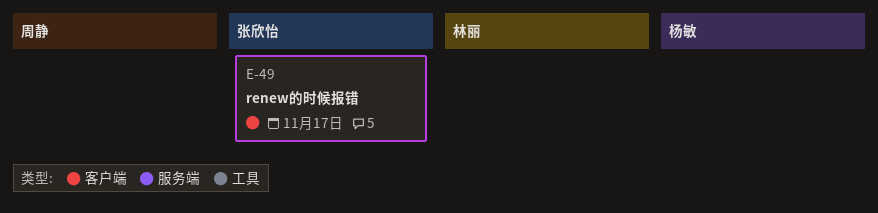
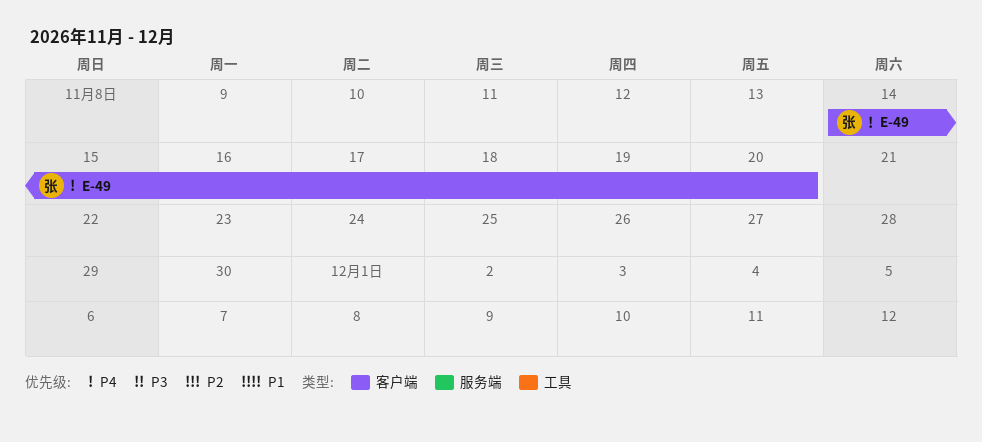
E-49, due: Nov 17 -> Nov 20

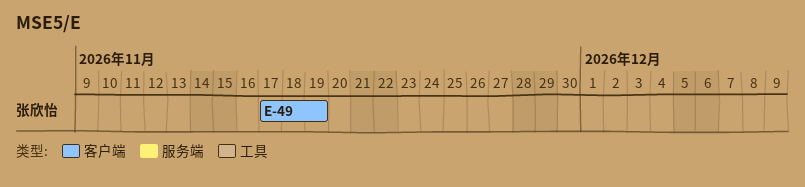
E-49, start: Nov 14 -> Nov 17
E-49, due: Nov 20 -> Nov 19

